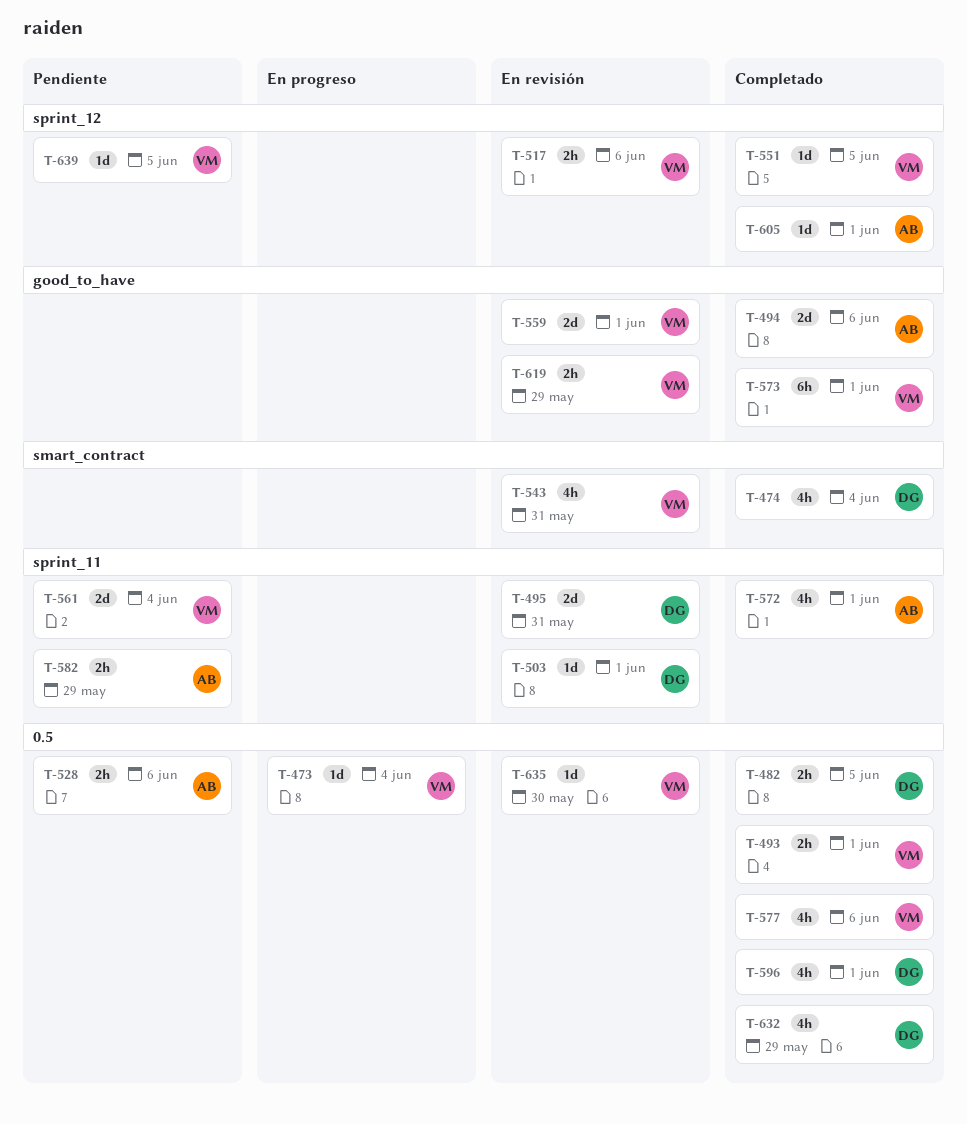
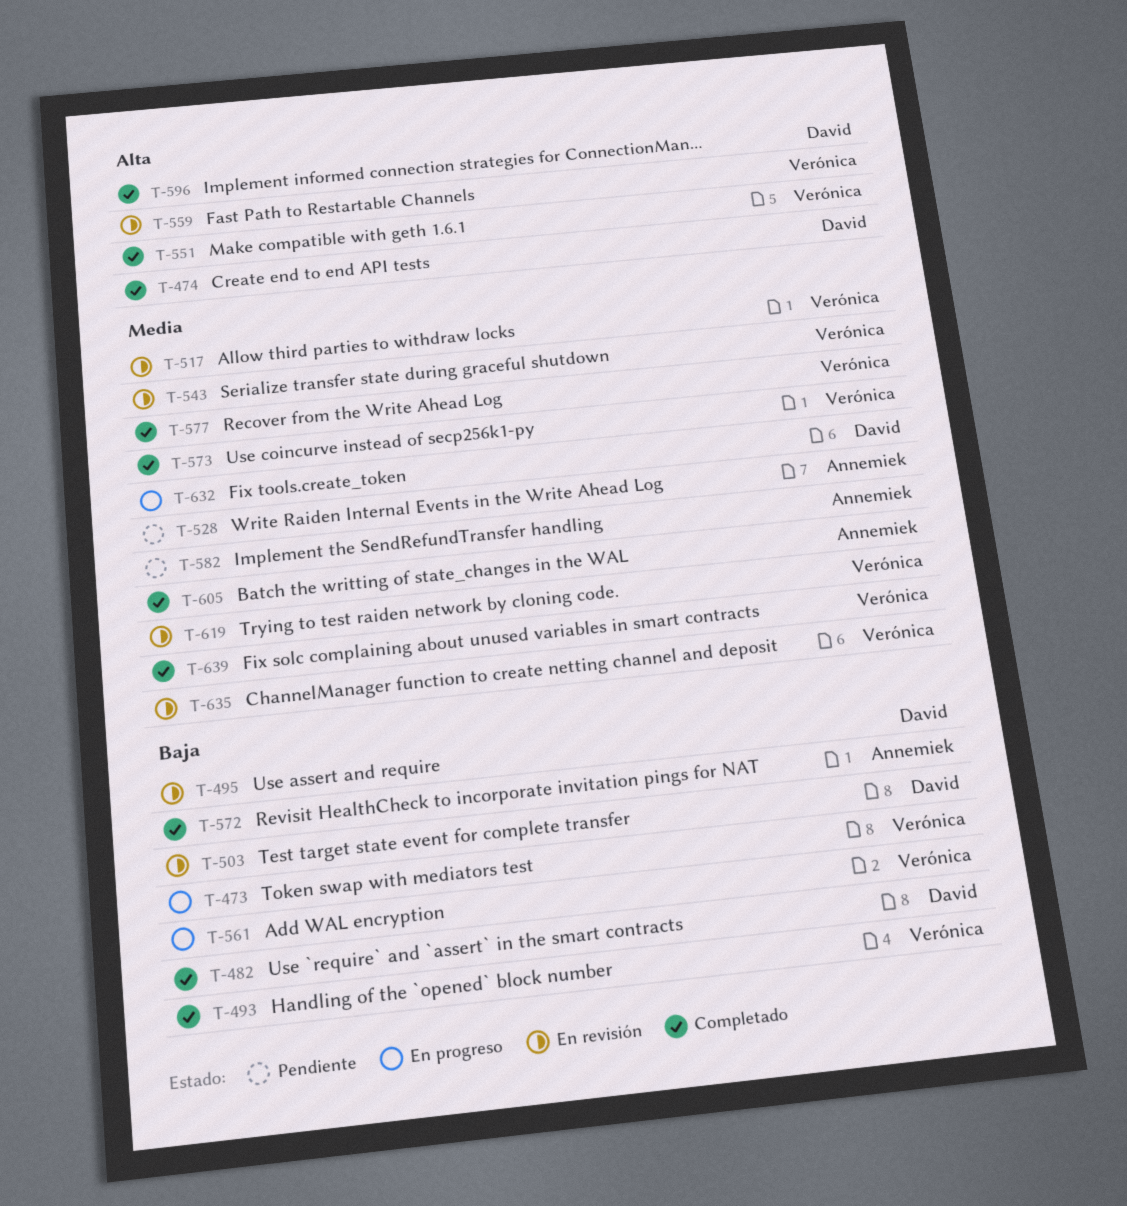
T-494: present -> none
T-561, status: Pendiente -> En progreso
T-632, status: Completado -> En progreso
T-639, status: Pendiente -> Completado

